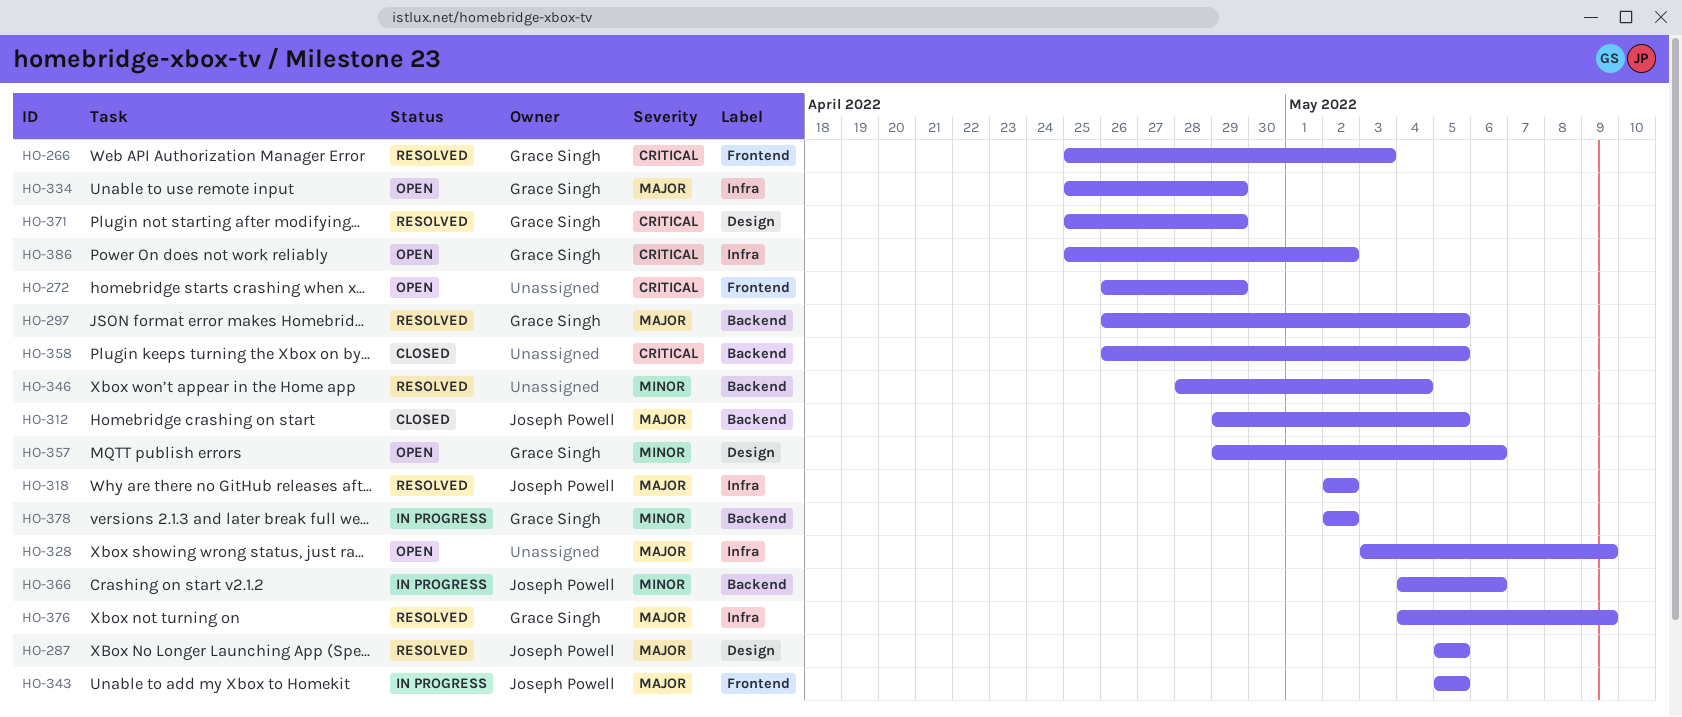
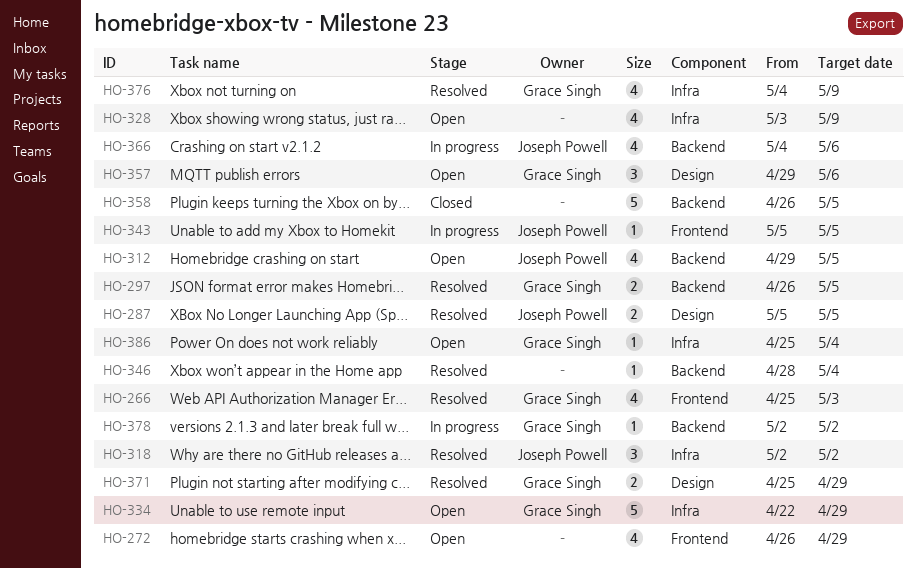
HO-312, status: Closed -> Open
HO-334, start: Apr 25 -> Apr 22
HO-386, due: May 2 -> May 4

